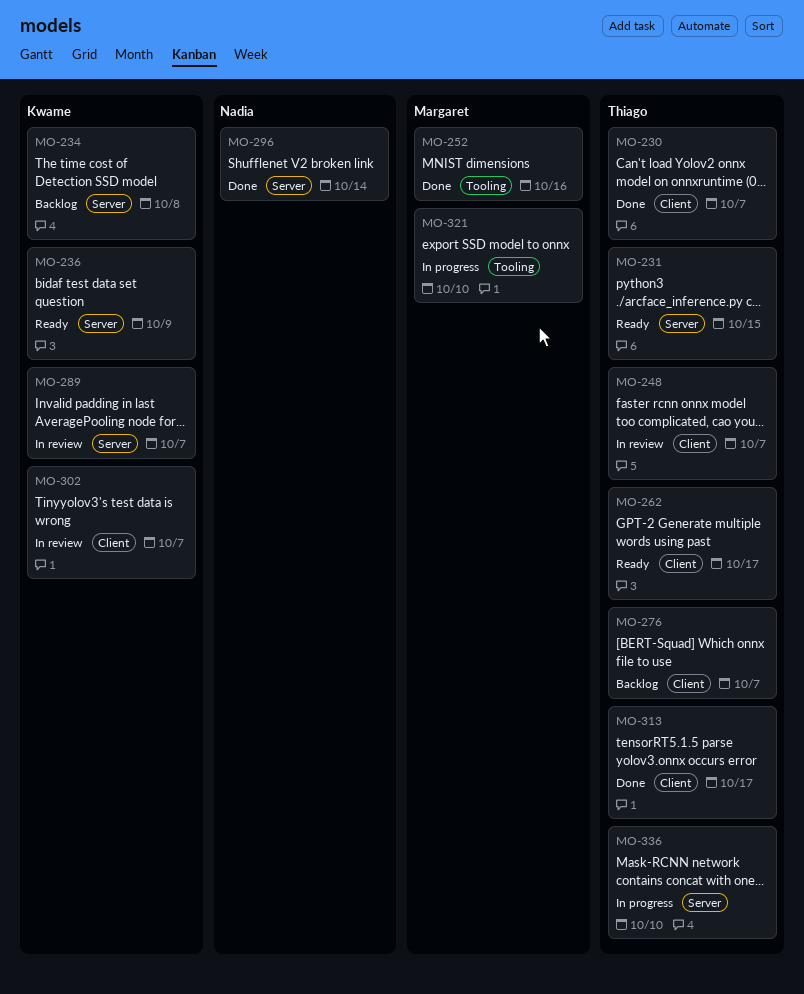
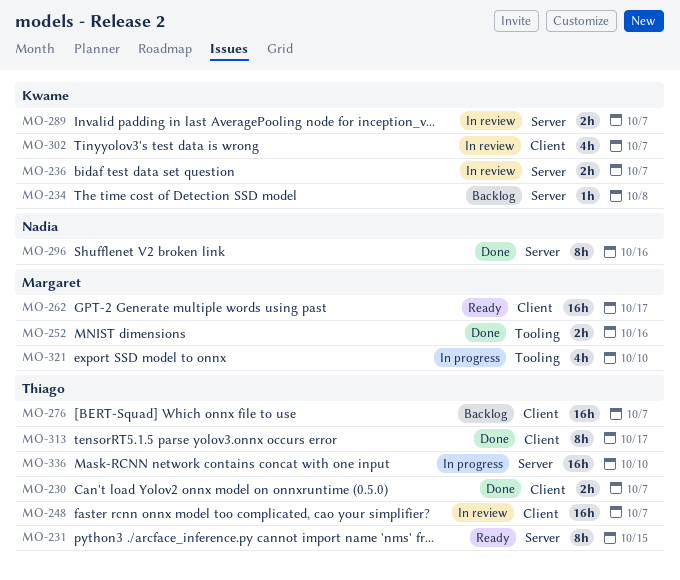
MO-236, status: Ready -> In review
MO-236, due: Oct 9 -> Oct 7
MO-262, owner: Thiago -> Margaret
MO-296, due: Oct 14 -> Oct 16

